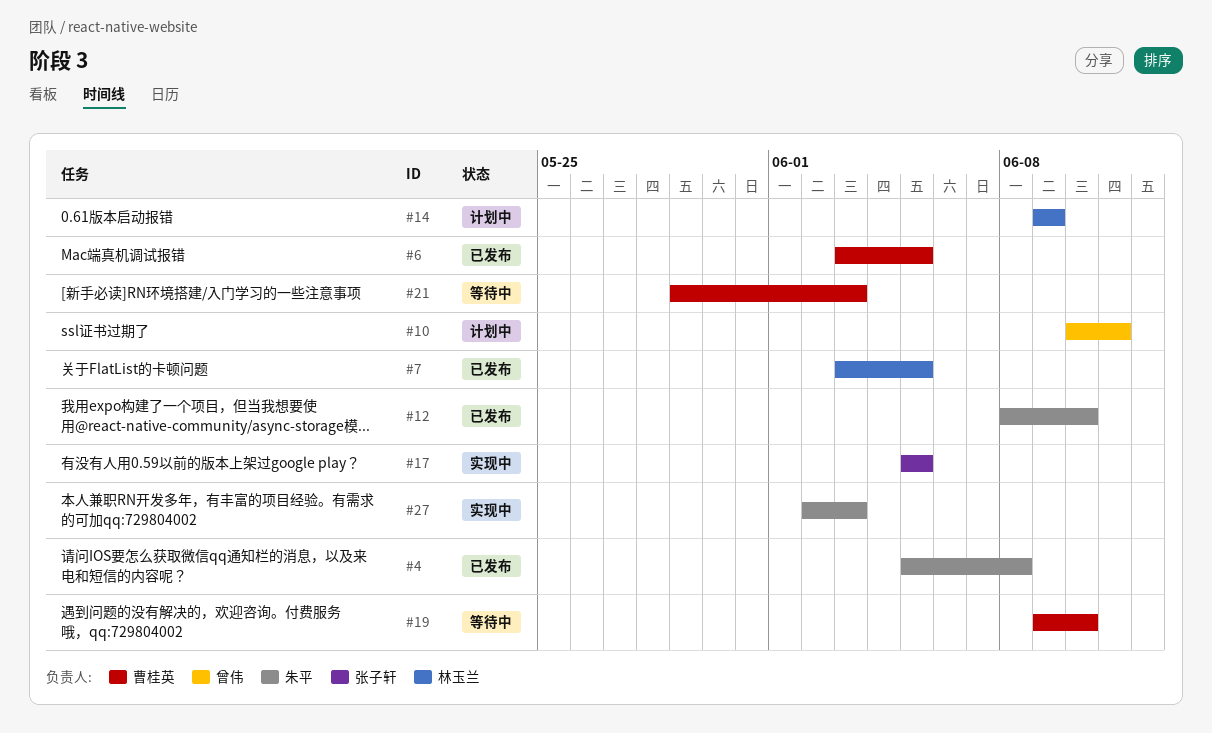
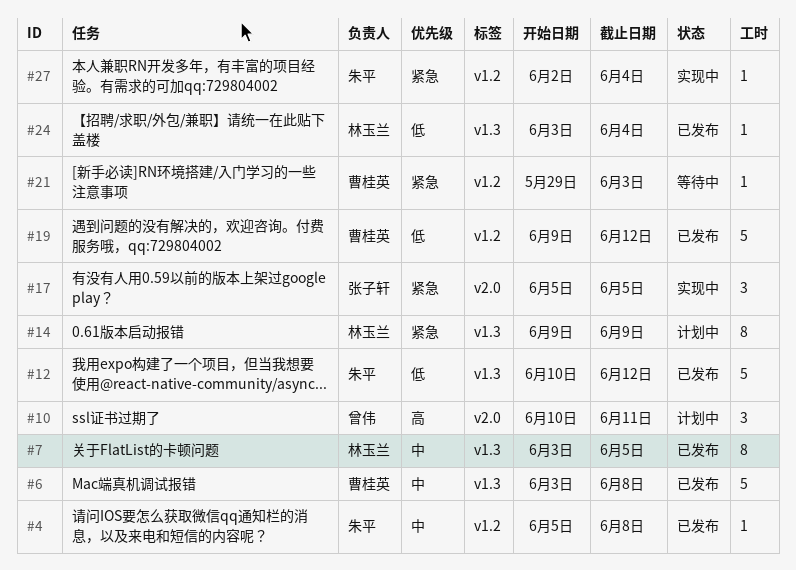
#6, due: Jun 5 -> Jun 8
#12, start: Jun 8 -> Jun 10
#12, due: Jun 10 -> Jun 12
#19, status: 等待中 -> 已发布
#19, due: Jun 10 -> Jun 12
#24: none -> present
#27, due: Jun 3 -> Jun 4

